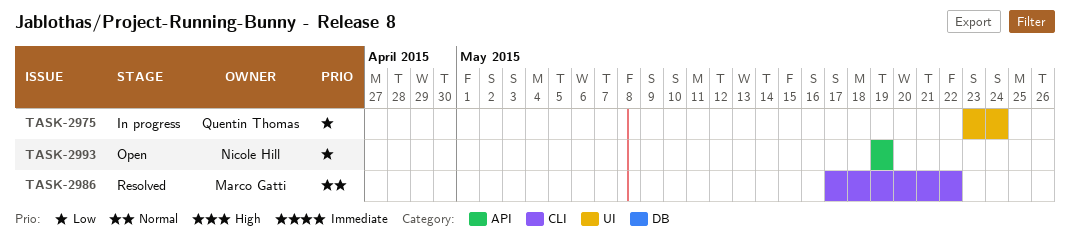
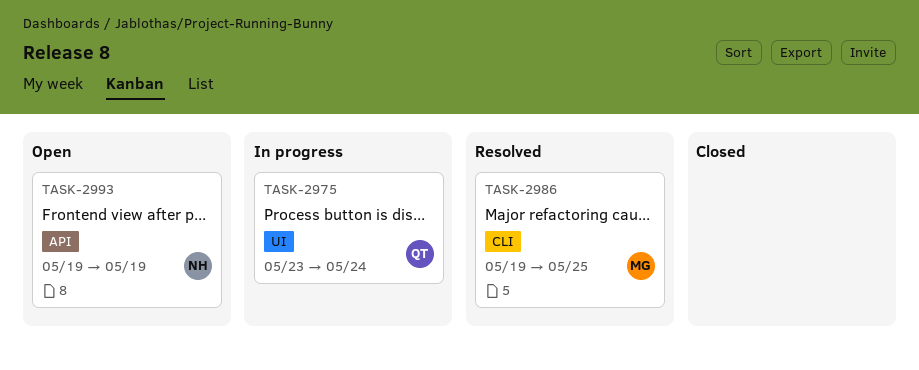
TASK-2986, start: May 17 -> May 19
TASK-2986, due: May 22 -> May 25

